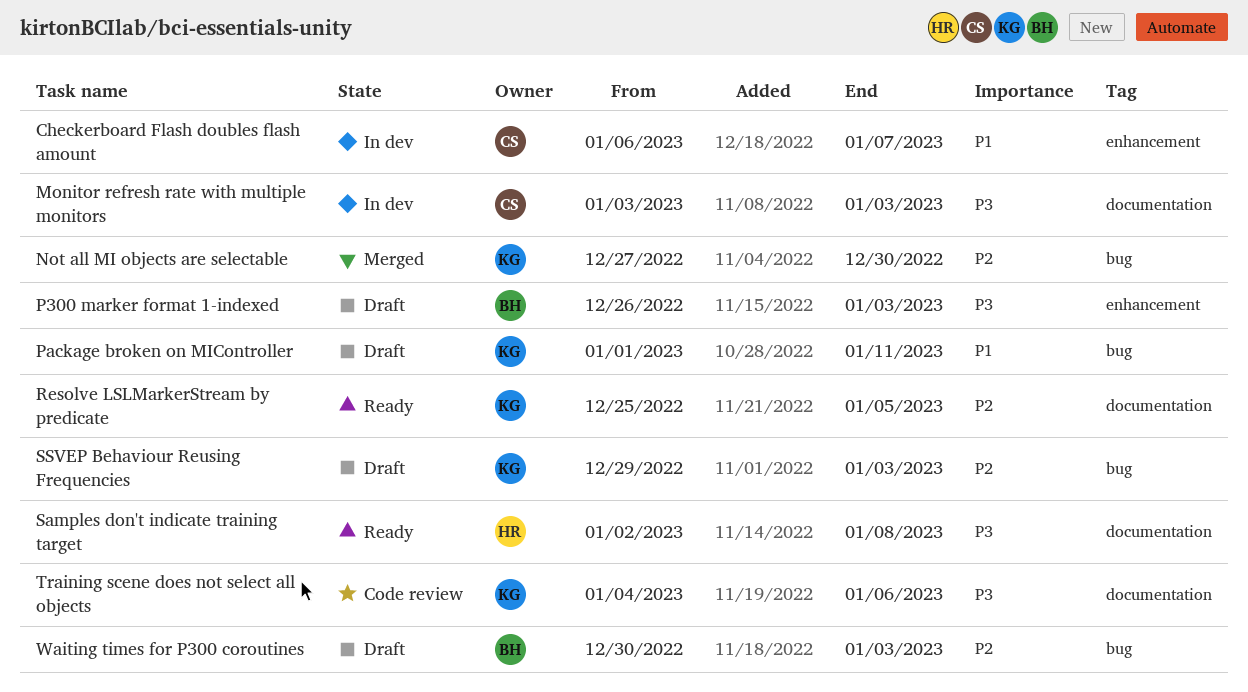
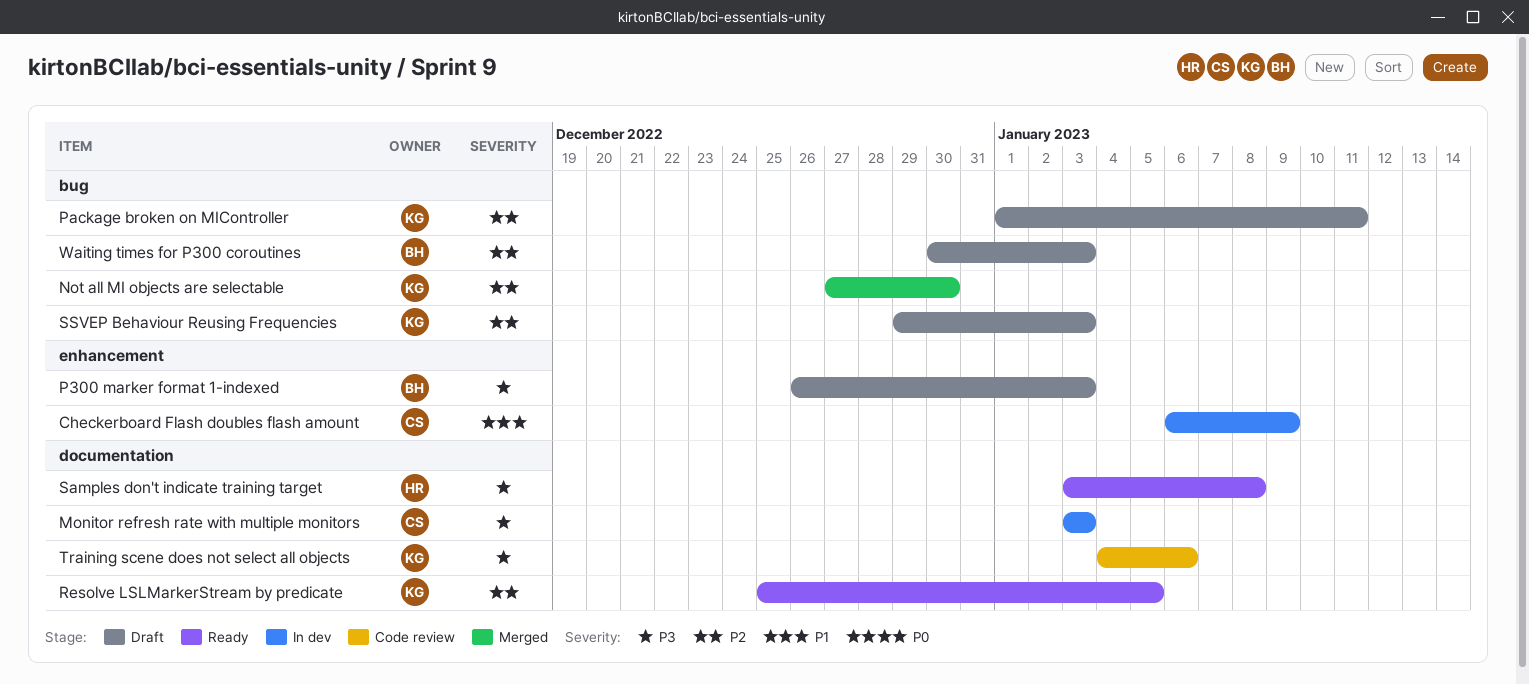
Checkerboard Flash doubles flash amount, due: Jan 7 -> Jan 9
Package broken on MIController, priority: P1 -> P2
Samples don't indicate training target, start: Jan 2 -> Jan 3

